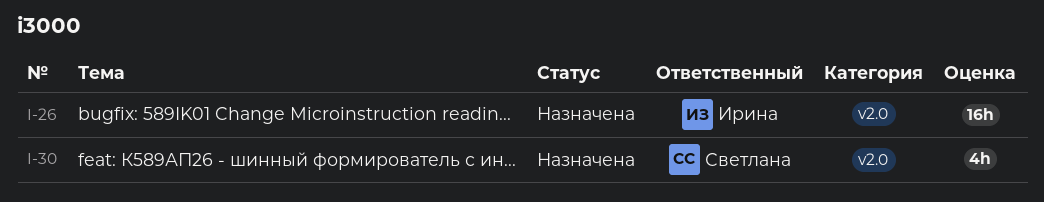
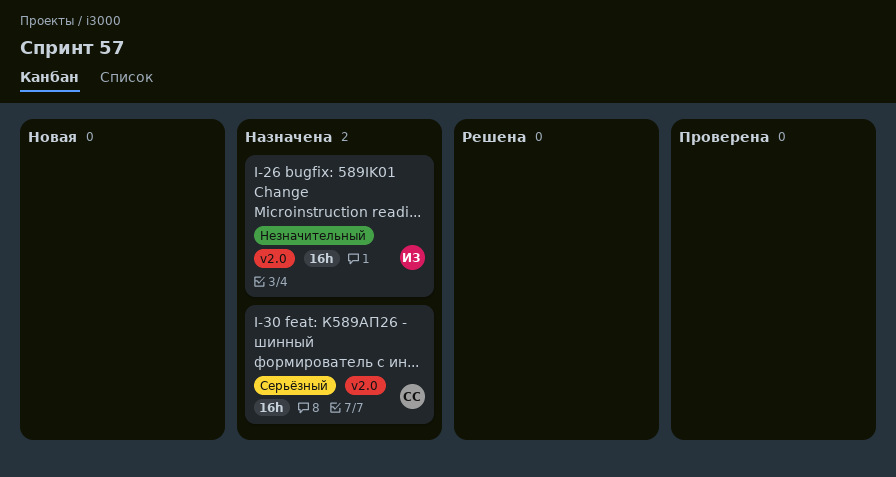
I-30, estimate: 4h -> 16h

